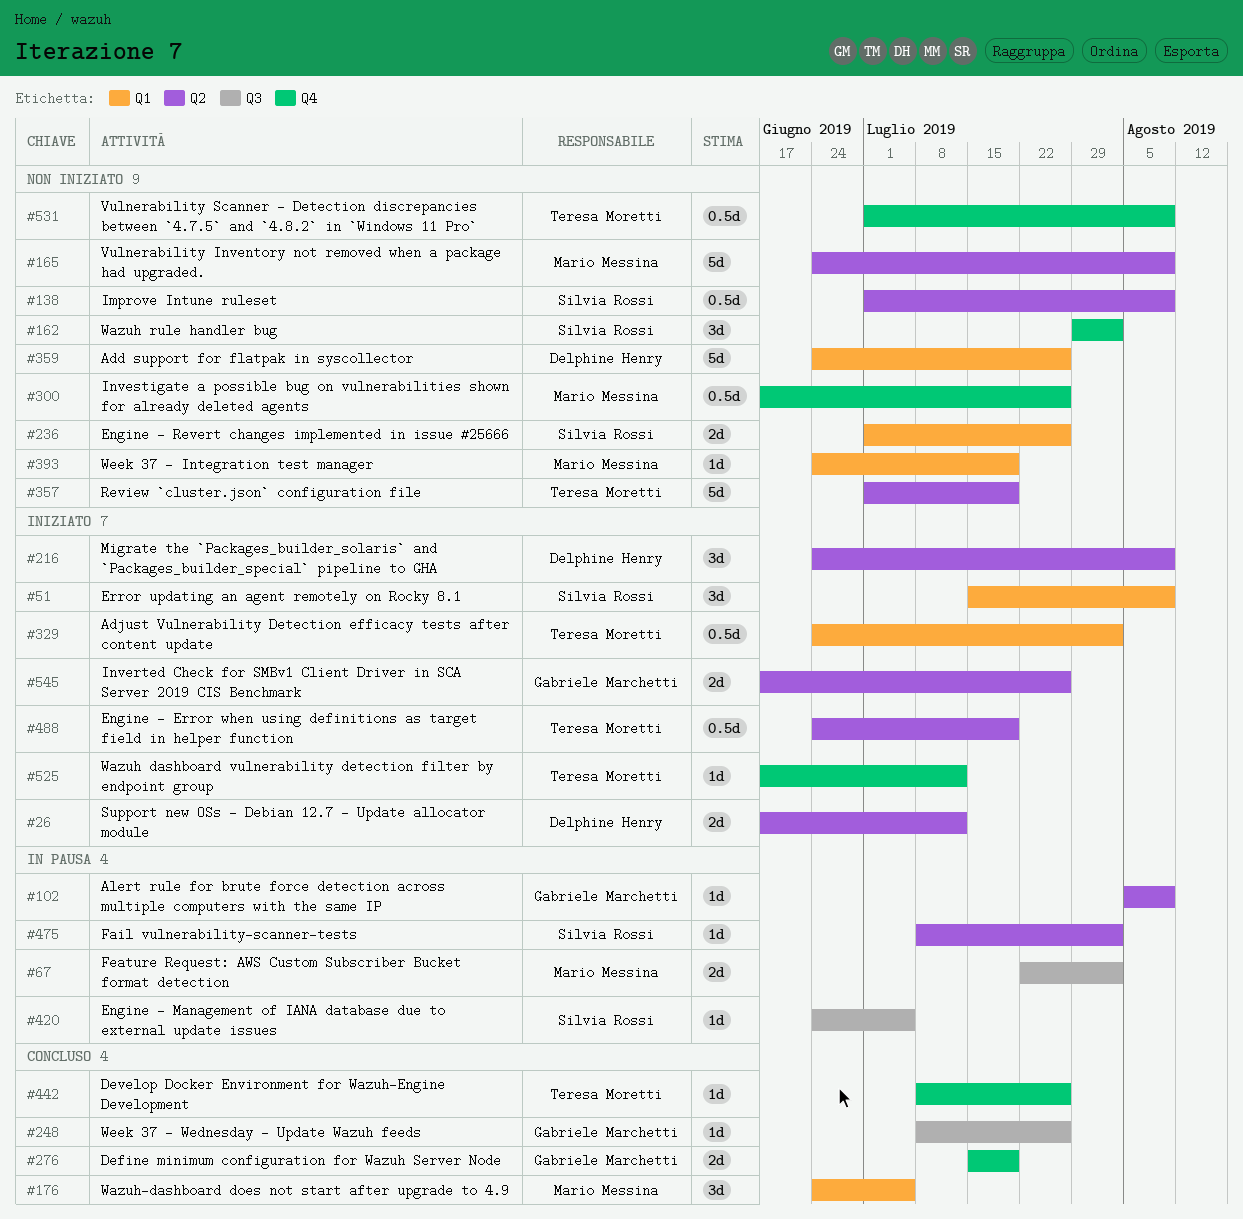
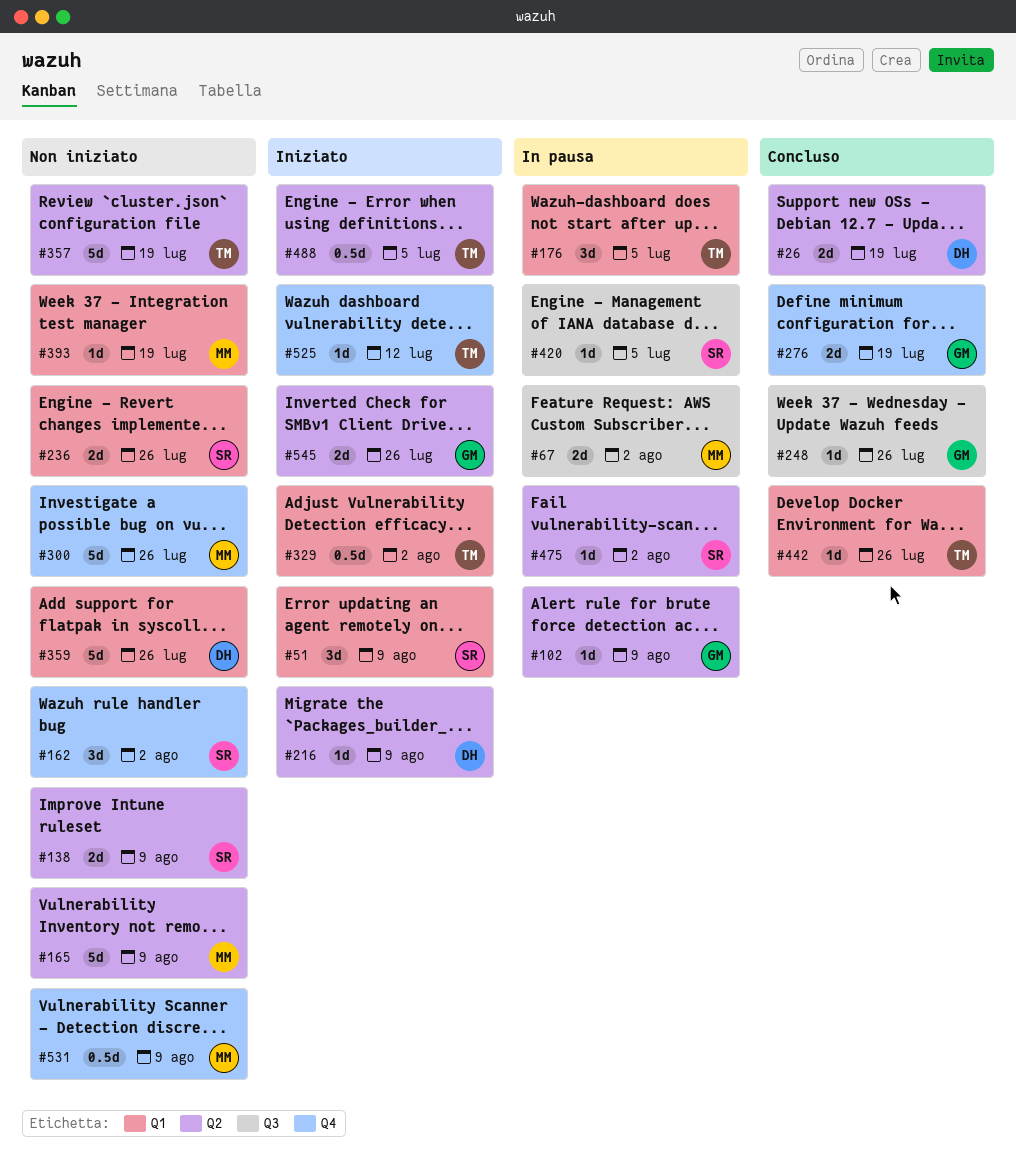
#26, status: Iniziato -> Concluso
#26, due: Jul 12 -> Jul 19
#138, estimate: 0.5d -> 2d
#176, status: Concluso -> In pausa
#176, owner: Mario Messina -> Teresa Moretti
#216, estimate: 3d -> 1d
#300, estimate: 0.5d -> 5d
#442, label: Q4 -> Q1
#488, due: Jul 19 -> Jul 5
#531, owner: Teresa Moretti -> Mario Messina

